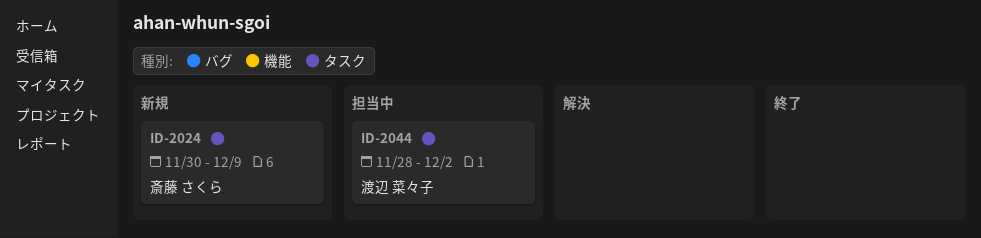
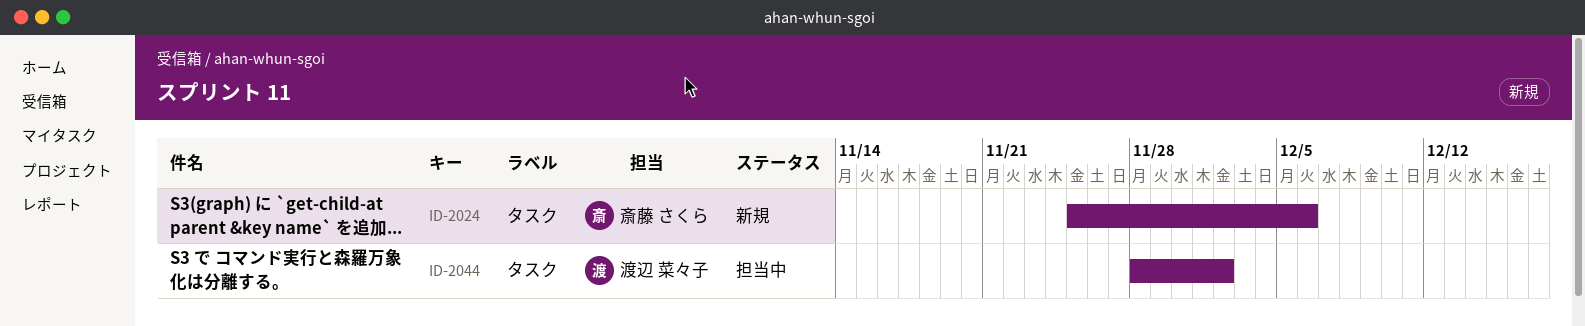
ID-2024, start: Nov 30 -> Nov 25
ID-2024, due: Dec 9 -> Dec 6

